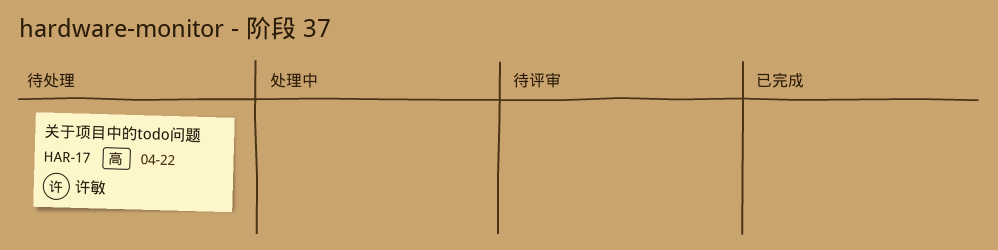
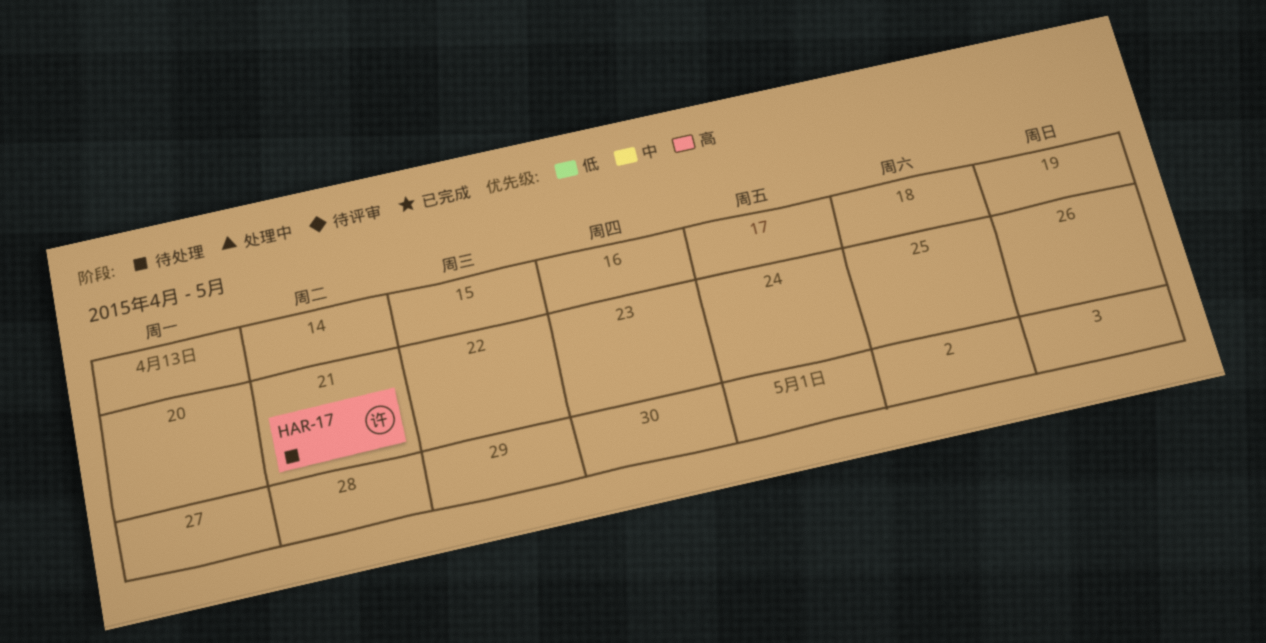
HAR-17, due: Apr 22 -> Apr 21

